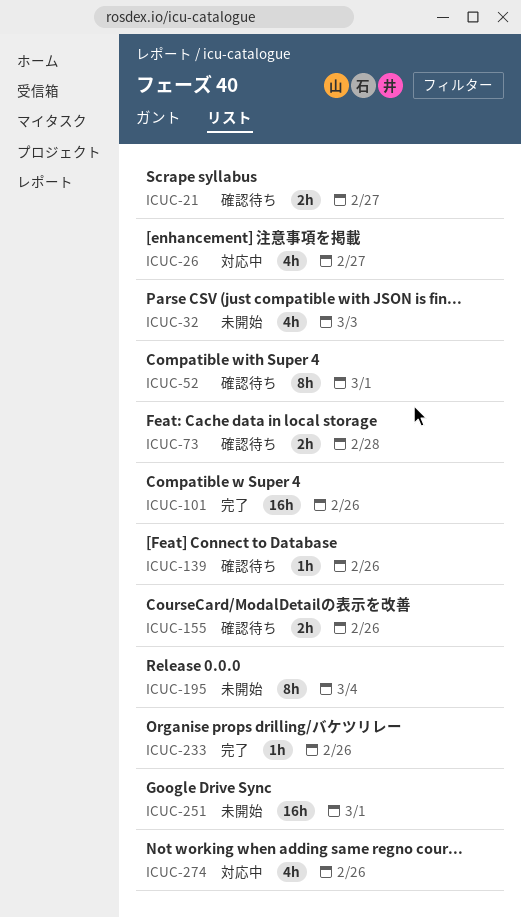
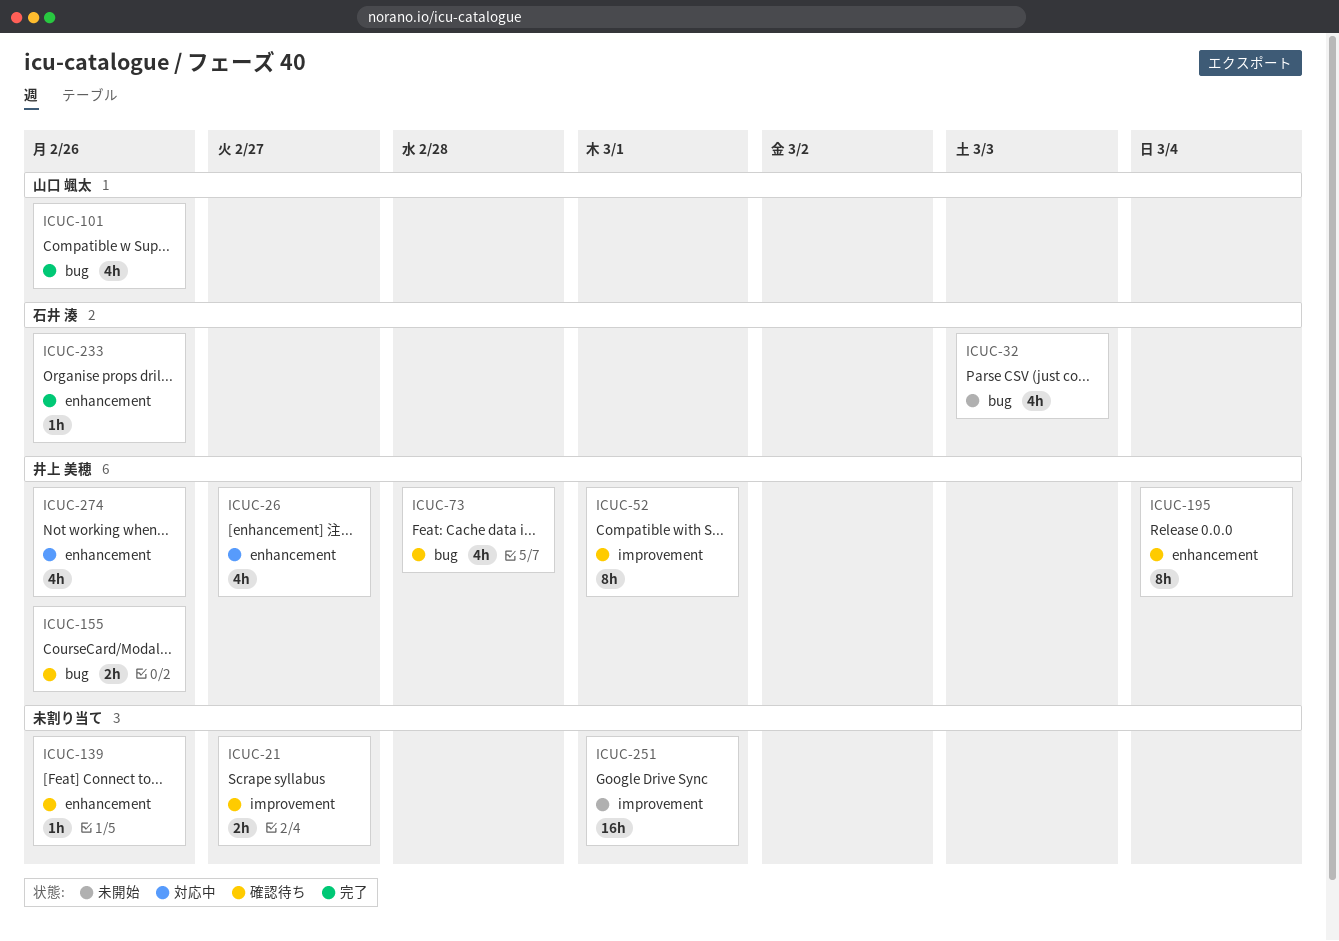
ICUC-73, estimate: 2h -> 4h
ICUC-101, estimate: 16h -> 4h
ICUC-195, status: 未開始 -> 確認待ち

